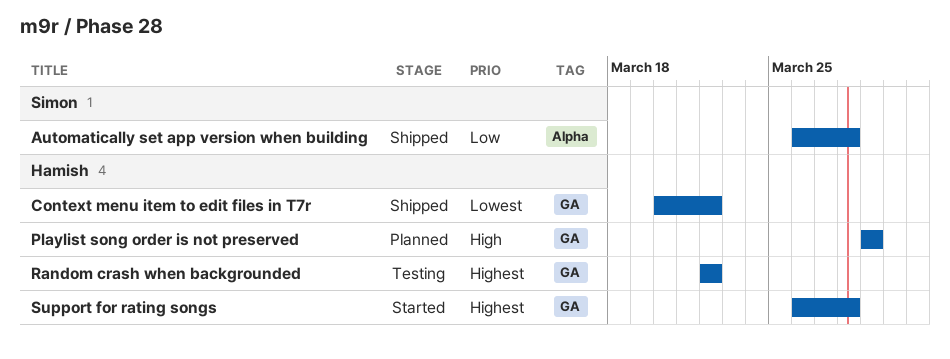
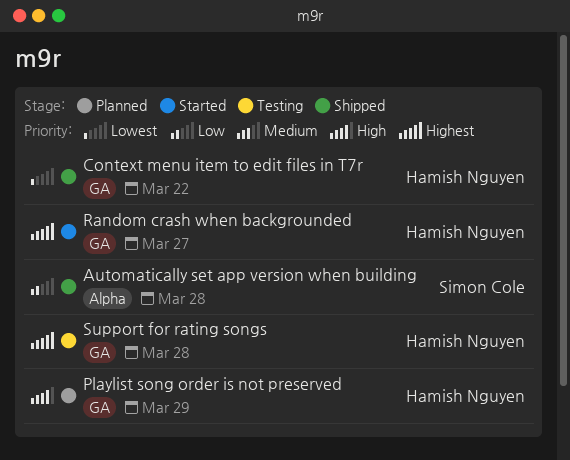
Random crash when backgrounded, status: Testing -> Started
Random crash when backgrounded, due: Mar 22 -> Mar 27
Support for rating songs, status: Started -> Testing

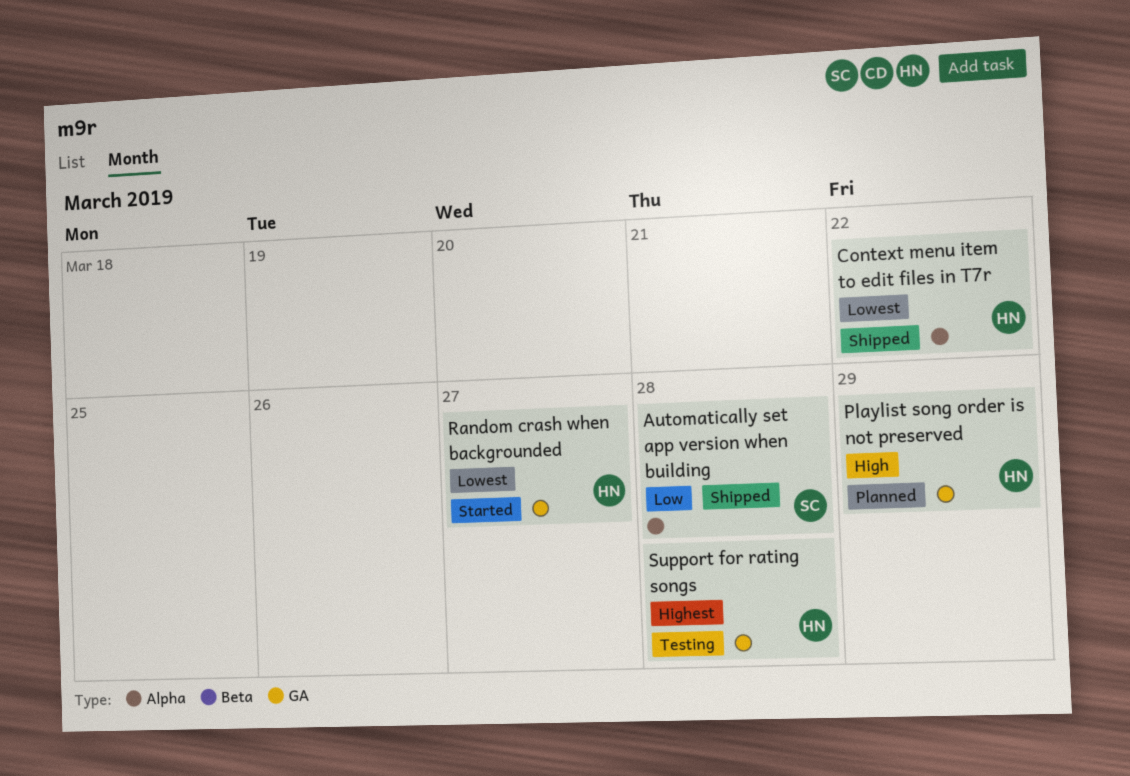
Context menu item to edit files in T7r, label: GA -> Alpha
Random crash when backgrounded, priority: Highest -> Lowest

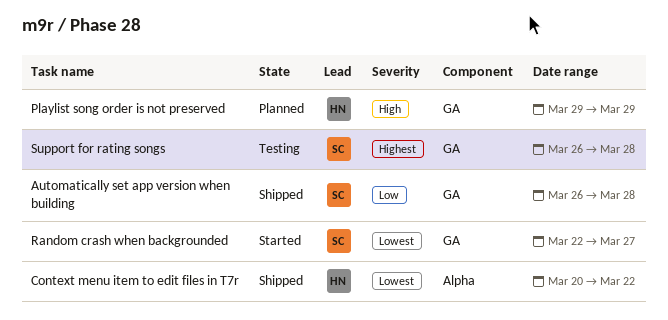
Automatically set app version when building, label: Alpha -> GA
Random crash when backgrounded, owner: HN -> SC
Support for rating songs, owner: HN -> SC

